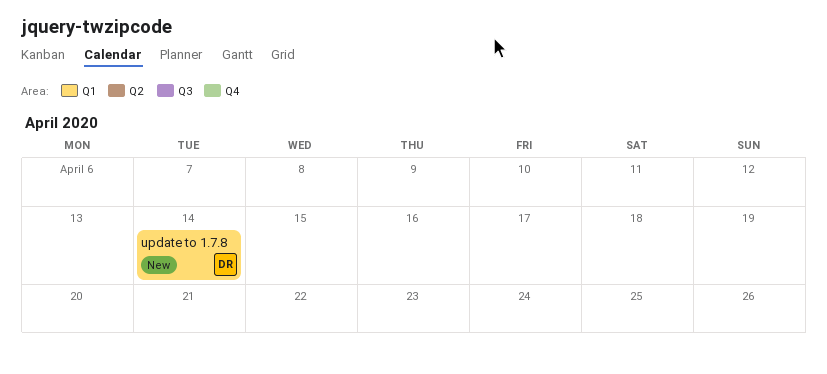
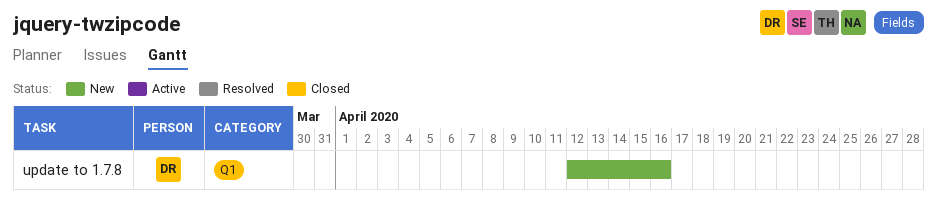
update to 1.7.8, due: Apr 14 -> Apr 16

